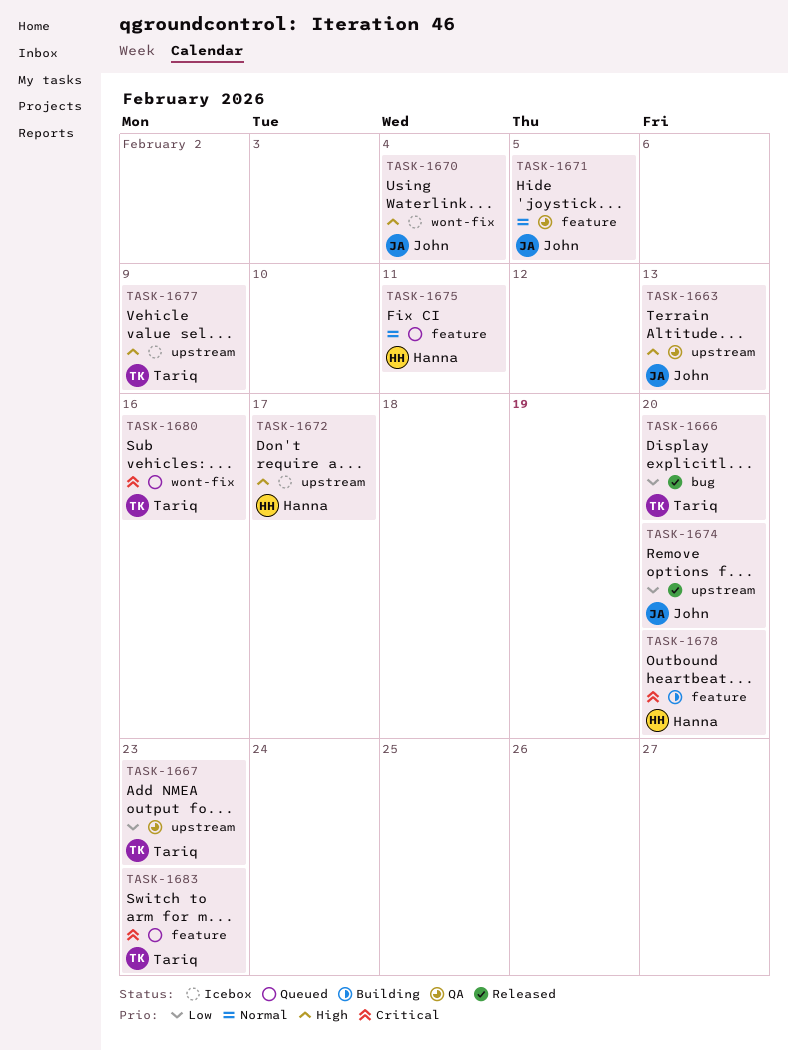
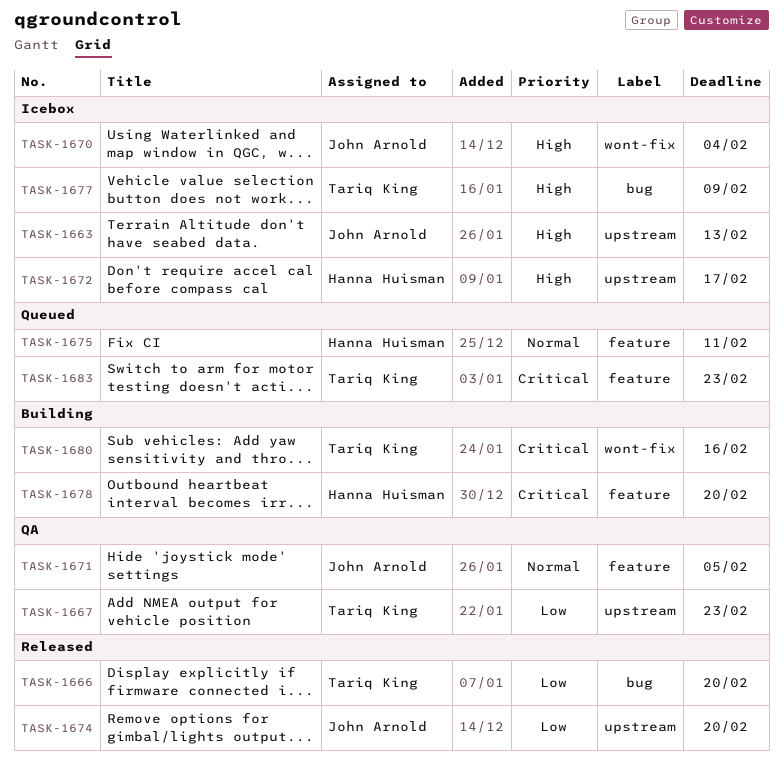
TASK-1663, status: QA -> Icebox
TASK-1677, label: upstream -> bug
TASK-1680, status: Queued -> Building

